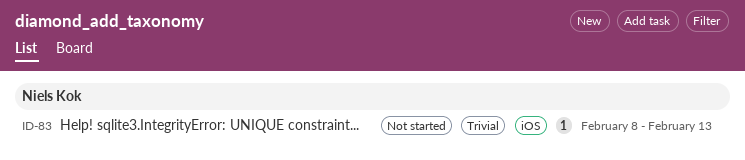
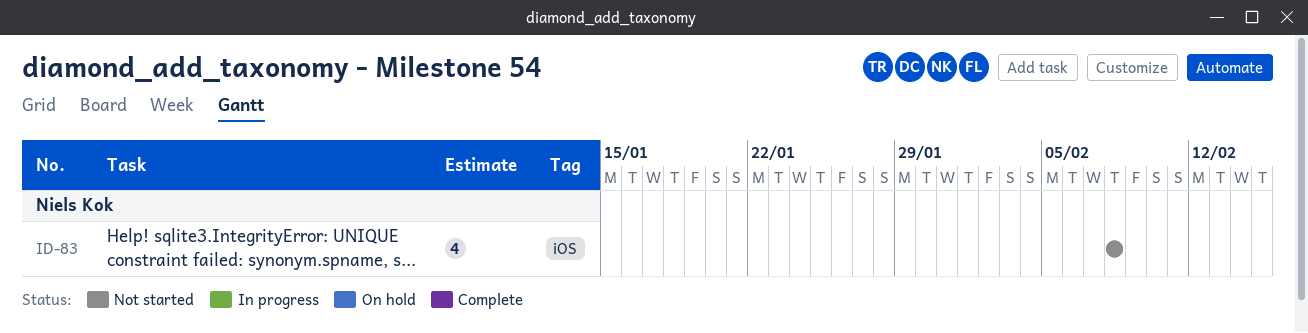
ID-83, estimate: 1 -> 4
ID-83, due: Feb 13 -> Feb 8

